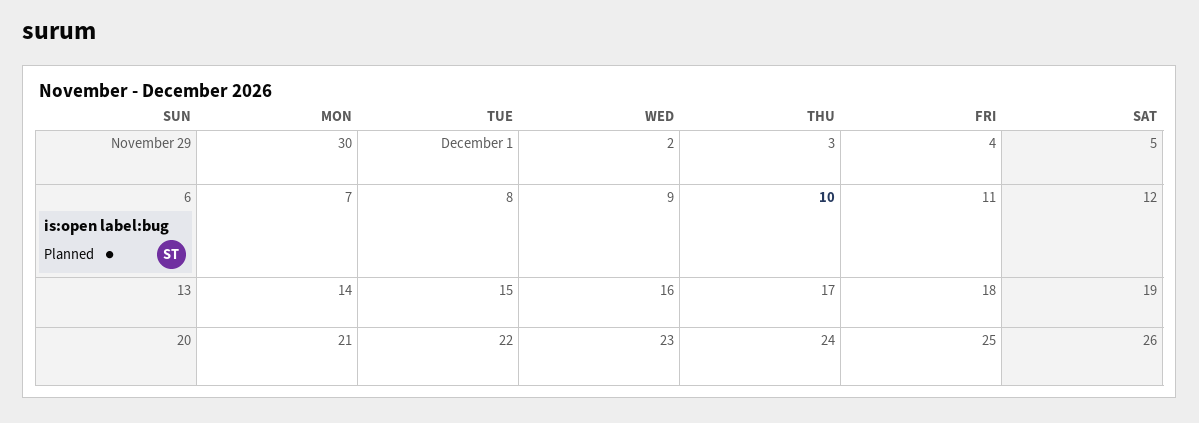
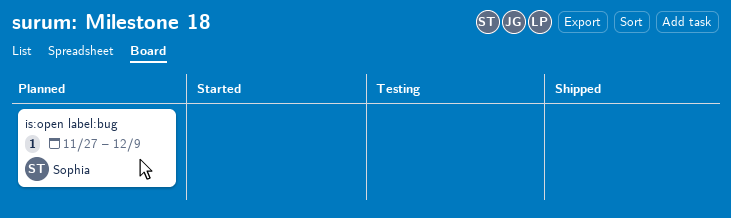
is:open label:bug, due: Dec 6 -> Dec 9

